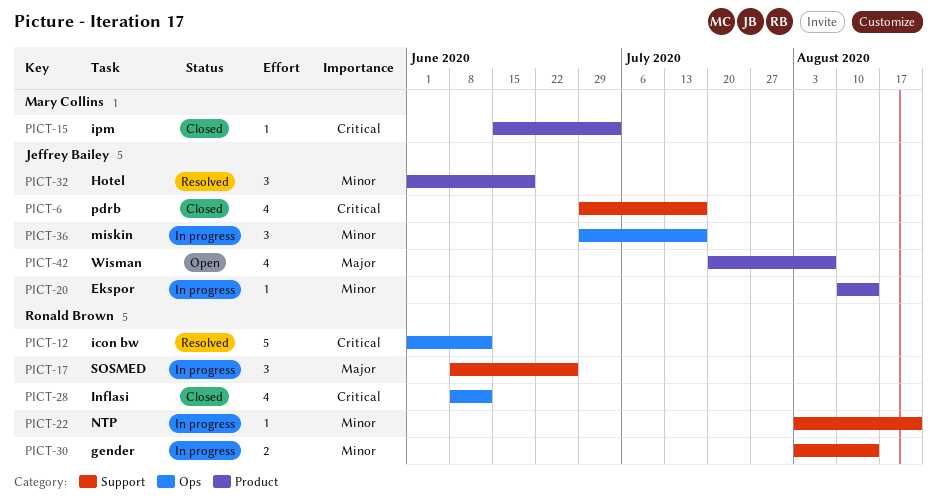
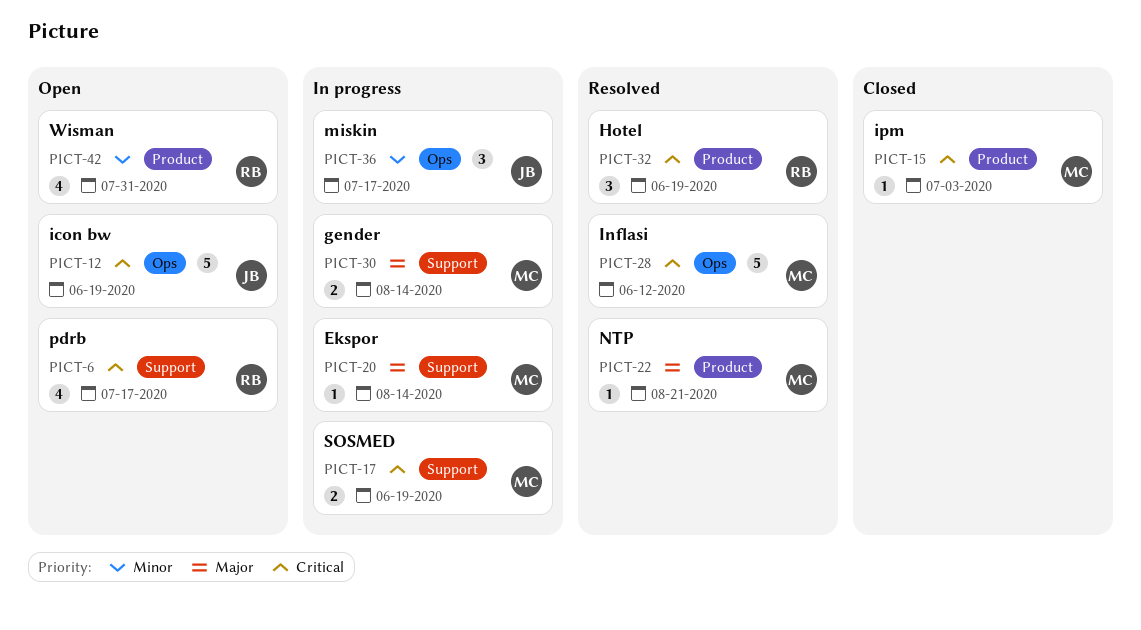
PICT-6, status: Closed -> Open
PICT-6, owner: Jeffrey Bailey -> Ronald Brown
PICT-12, status: Resolved -> Open
PICT-12, owner: Ronald Brown -> Jeffrey Bailey
PICT-12, due: Jun 12 -> Jun 19
PICT-17, owner: Ronald Brown -> Mary Collins
PICT-17, priority: Major -> Critical
PICT-17, estimate: 3 -> 2
PICT-17, due: Jun 26 -> Jun 19
PICT-20, owner: Jeffrey Bailey -> Mary Collins
PICT-20, priority: Minor -> Major
PICT-20, label: Product -> Support
PICT-22, status: In progress -> Resolved
PICT-22, owner: Ronald Brown -> Mary Collins
PICT-22, priority: Minor -> Major
PICT-22, label: Support -> Product
PICT-28, status: Closed -> Resolved
PICT-28, owner: Ronald Brown -> Mary Collins
PICT-28, estimate: 4 -> 5
PICT-30, owner: Ronald Brown -> Mary Collins
PICT-30, priority: Minor -> Major
PICT-32, owner: Jeffrey Bailey -> Ronald Brown
PICT-32, priority: Minor -> Critical
PICT-42, owner: Jeffrey Bailey -> Ronald Brown
PICT-42, priority: Major -> Minor
PICT-42, due: Aug 7 -> Jul 31

